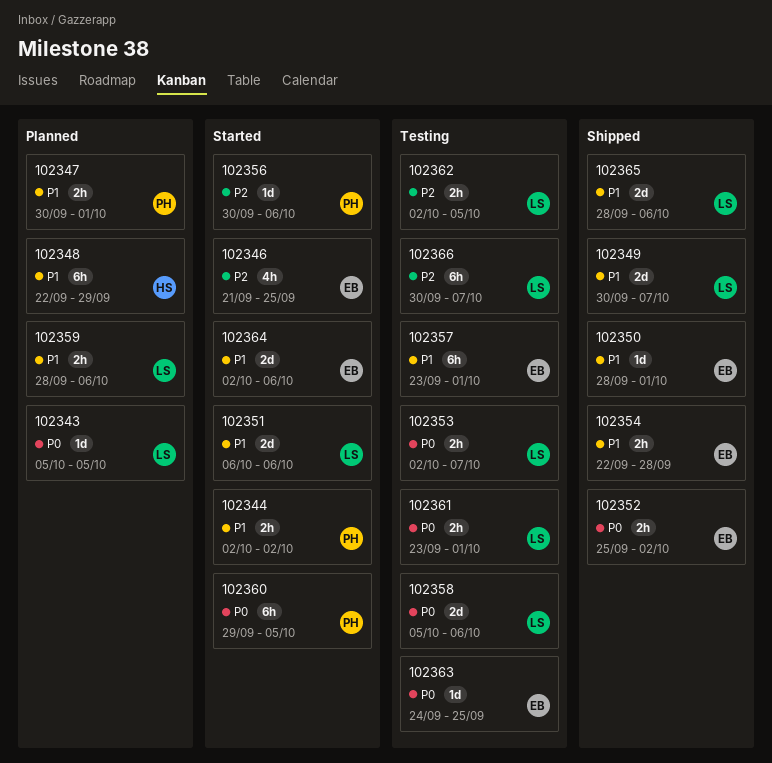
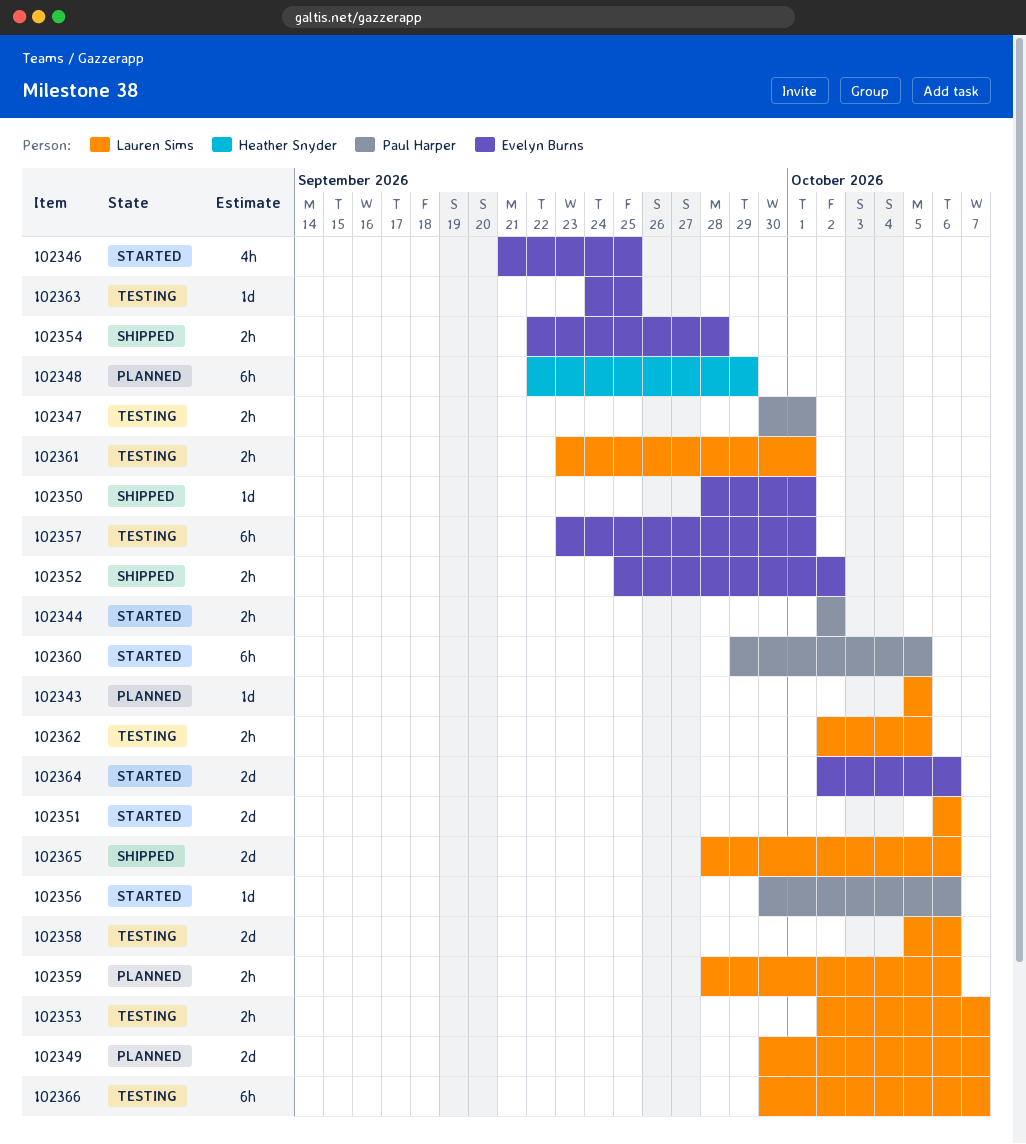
102347, status: Planned -> Testing
102349, status: Shipped -> Planned

